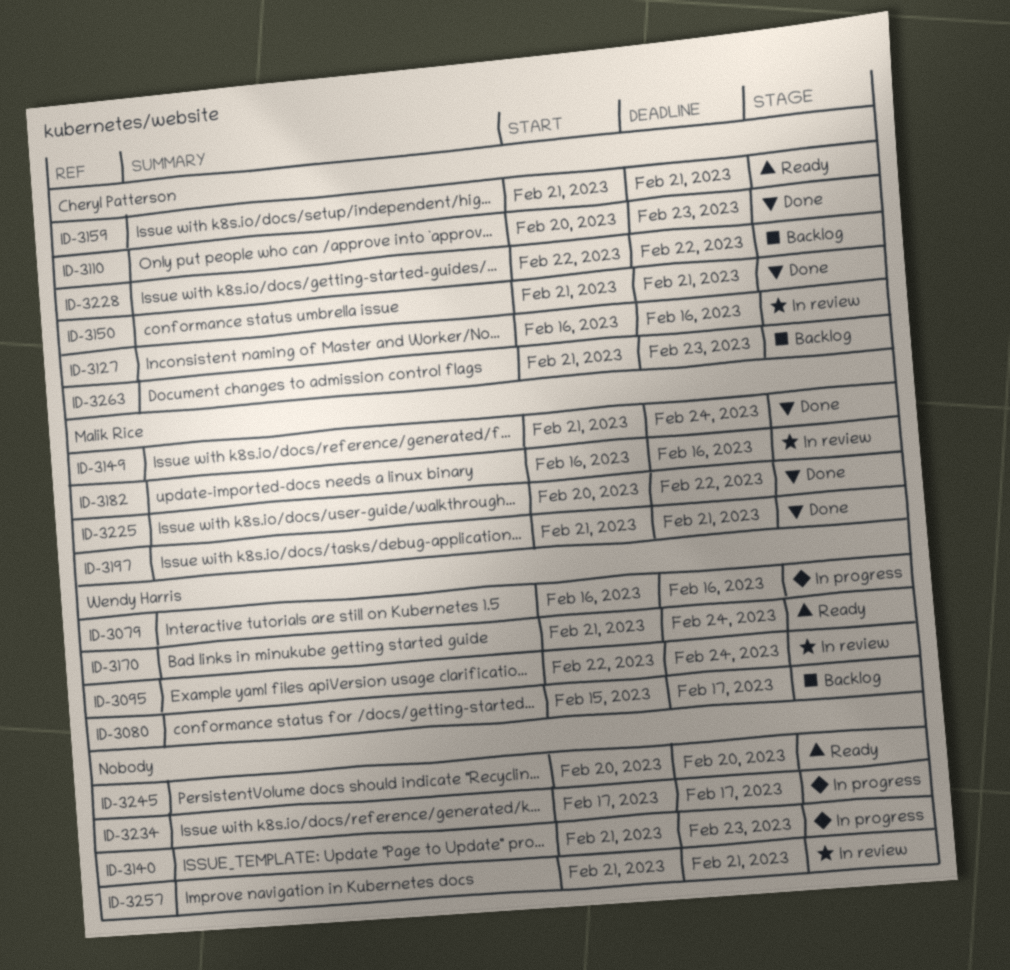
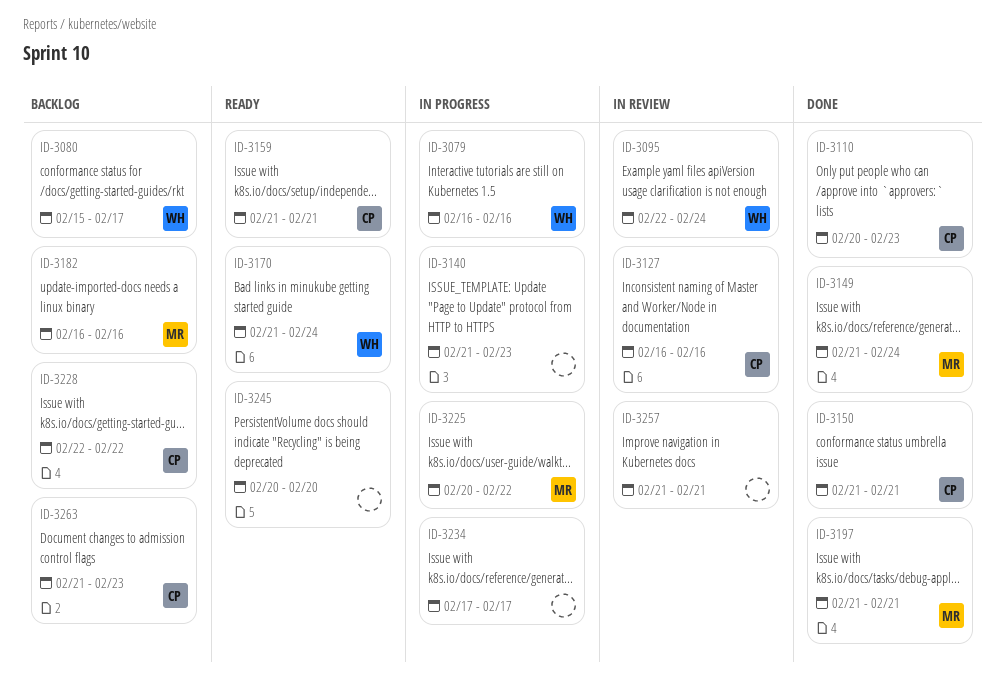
ID-3182, status: In review -> Backlog
ID-3225, status: Done -> In progress

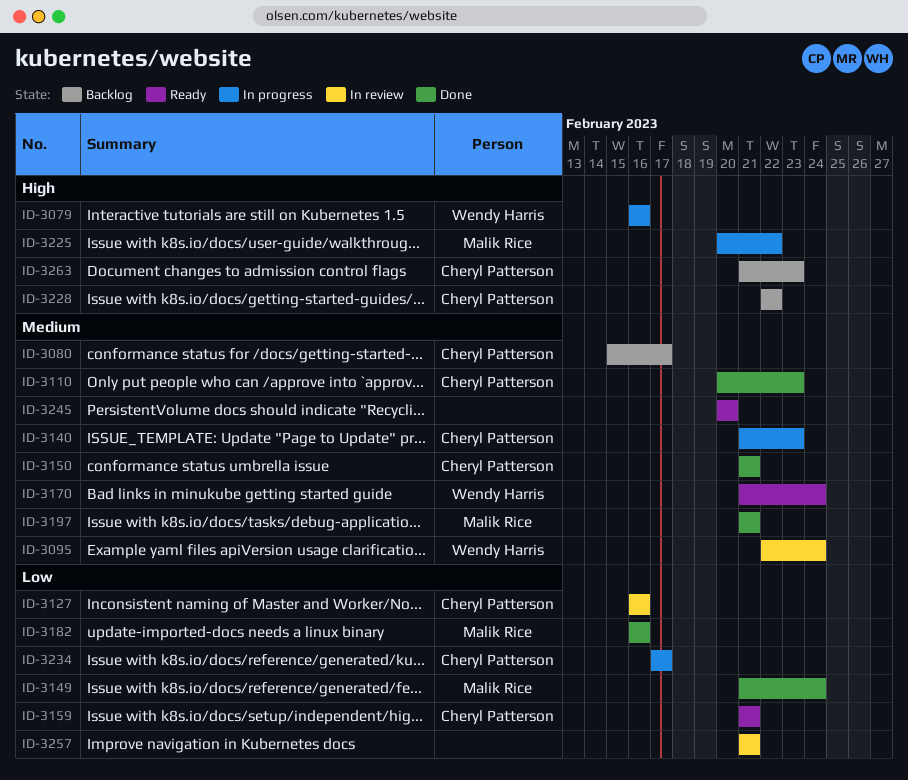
ID-3080, owner: Wendy Harris -> Cheryl Patterson
ID-3140, owner: none -> Cheryl Patterson
ID-3182, status: Backlog -> Done
ID-3234, owner: none -> Cheryl Patterson

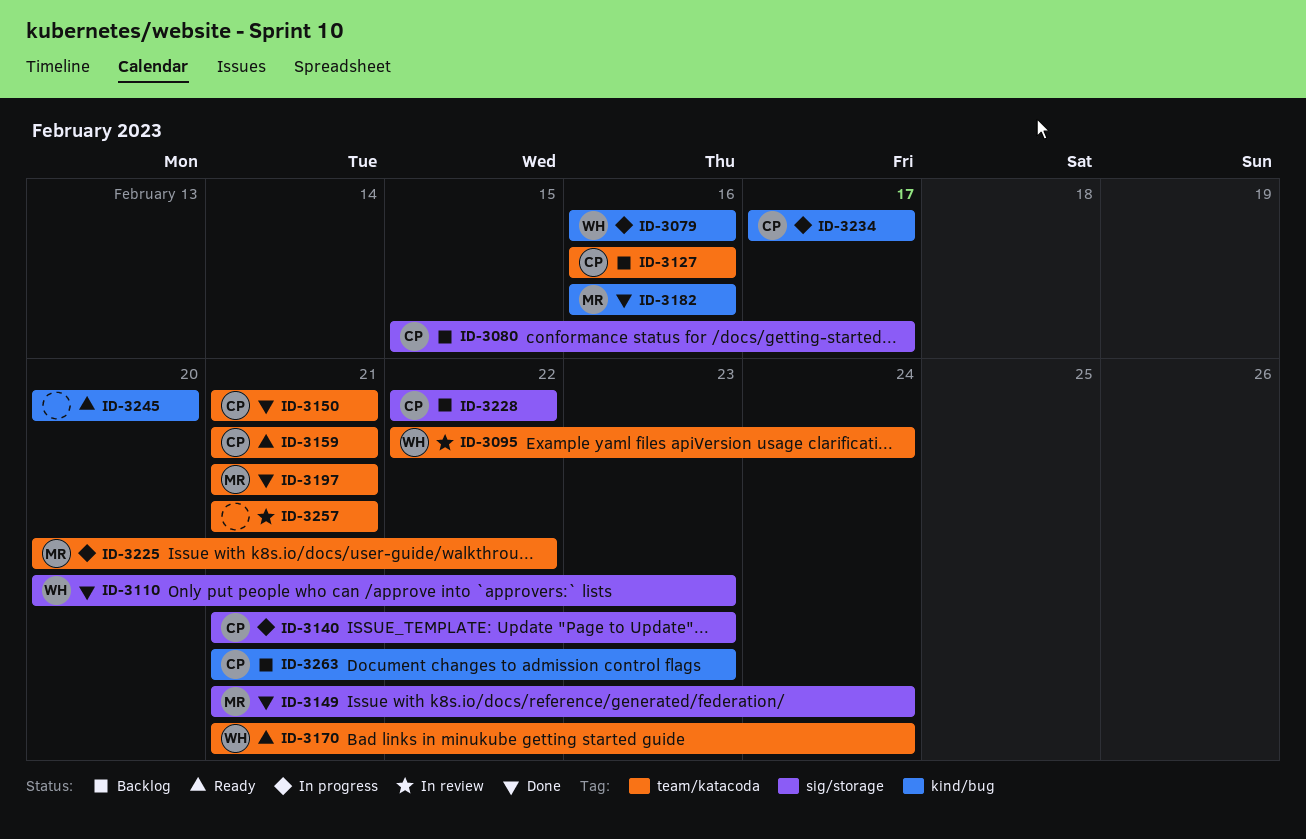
ID-3110, owner: Cheryl Patterson -> Wendy Harris
ID-3127, status: In review -> Backlog

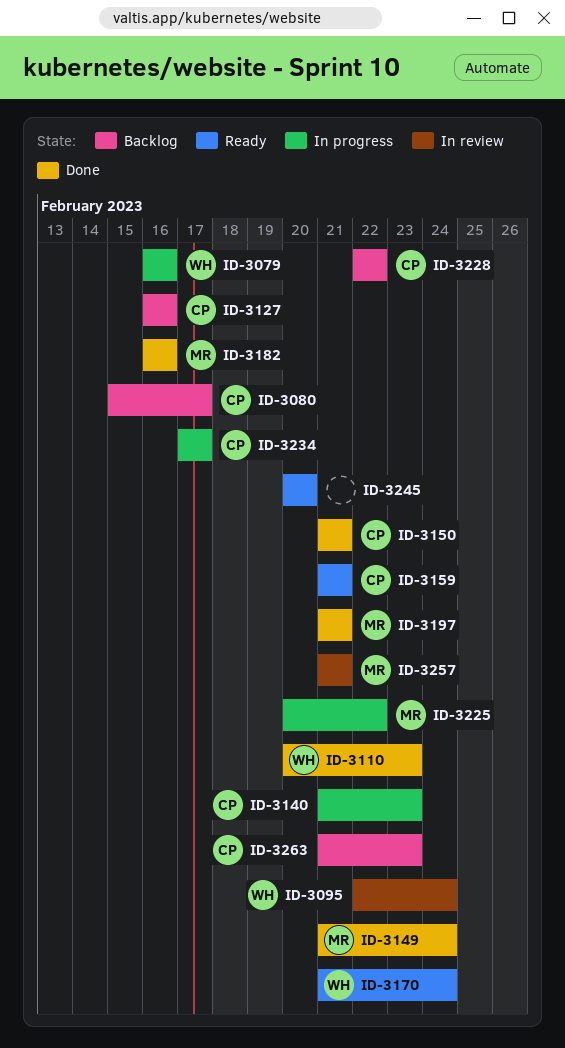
ID-3257, owner: none -> MR

